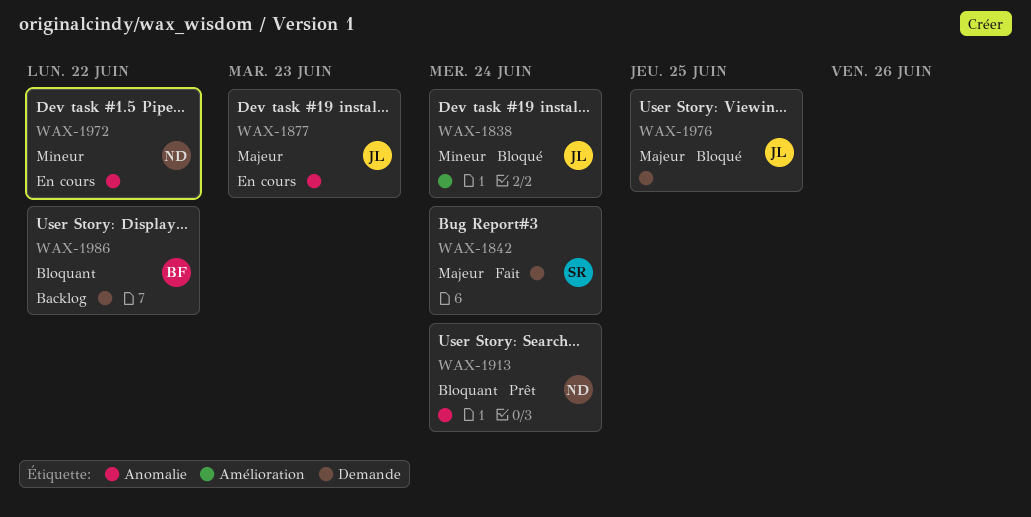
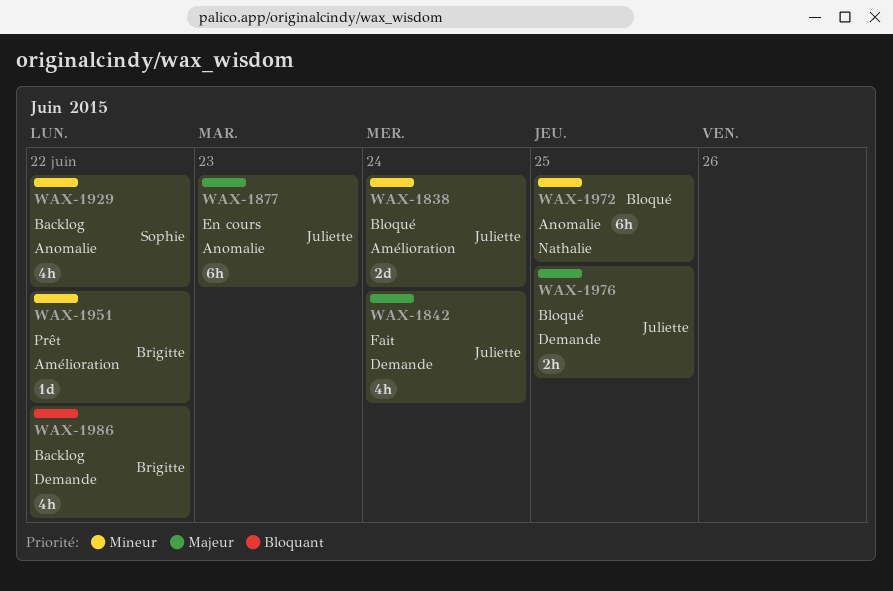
WAX-1842, owner: Sophie -> Juliette
WAX-1913: present -> none
WAX-1929: none -> present
WAX-1951: none -> present
WAX-1972, status: En cours -> Bloqué
WAX-1972, due: Jun 22 -> Jun 25

